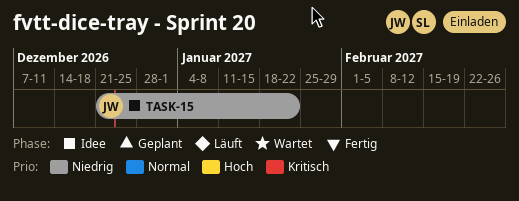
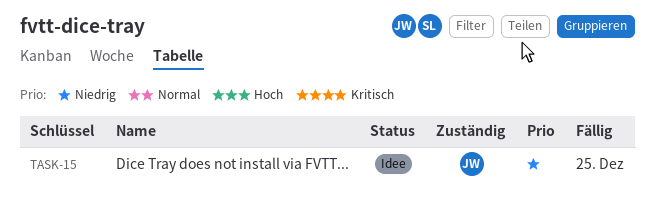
TASK-15, due: Jan 22 -> Dec 25

